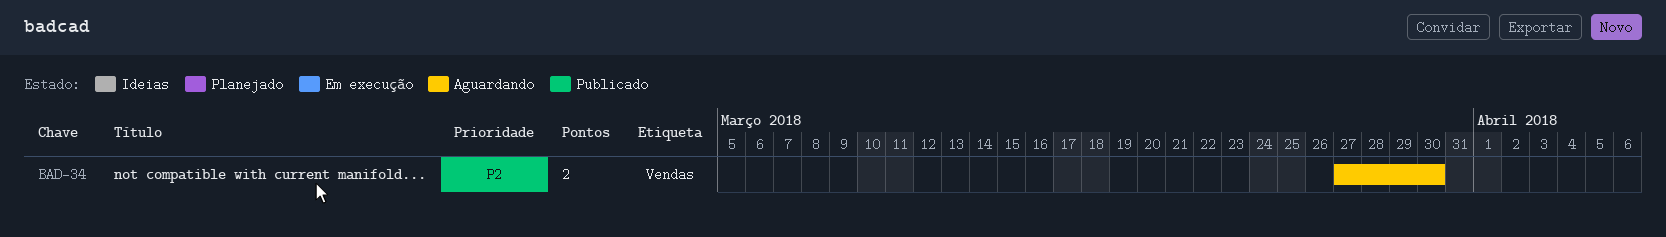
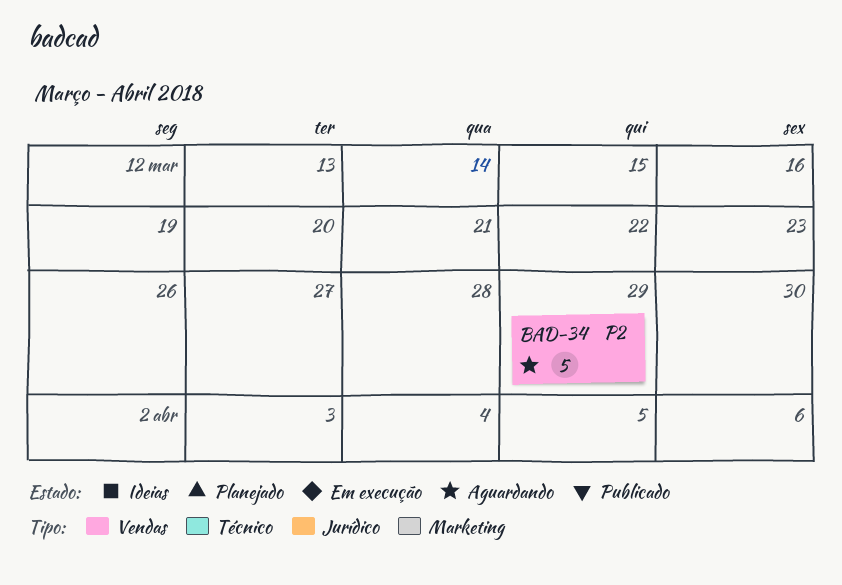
BAD-34, estimate: 2 -> 5
BAD-34, due: Mar 30 -> Mar 29

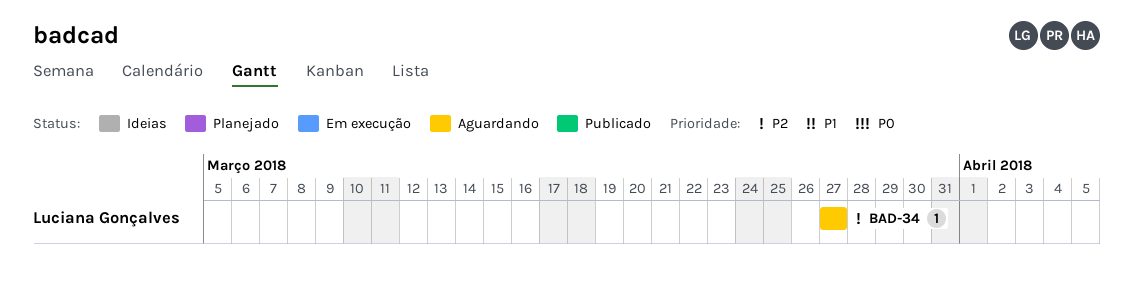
BAD-34, estimate: 5 -> 1
BAD-34, due: Mar 29 -> Mar 27

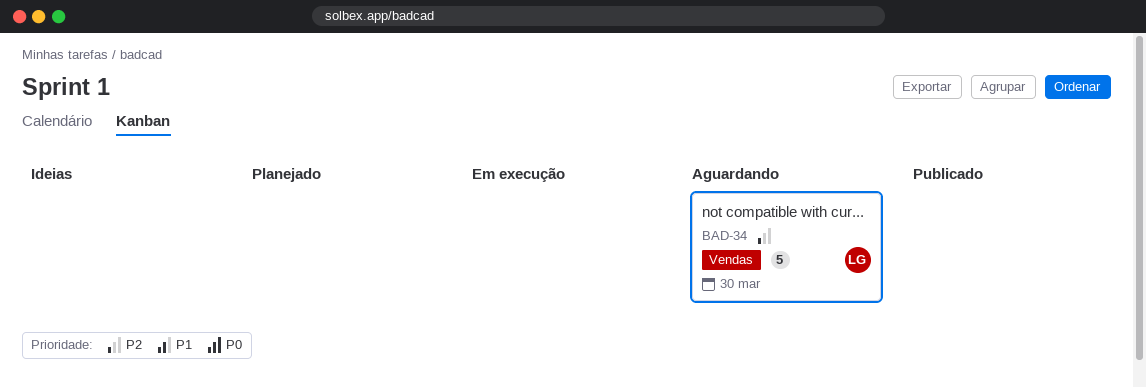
BAD-34, estimate: 1 -> 5
BAD-34, due: Mar 27 -> Mar 30

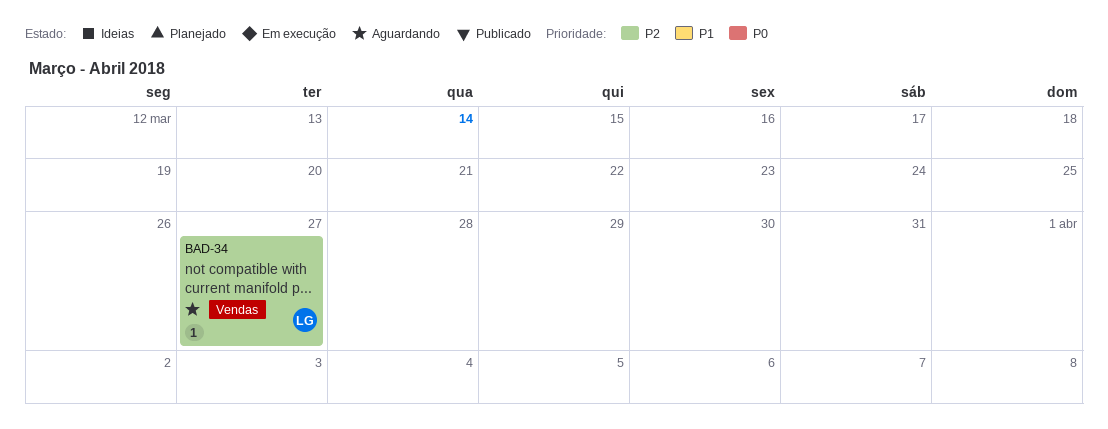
BAD-34, estimate: 5 -> 1
BAD-34, due: Mar 30 -> Mar 27

